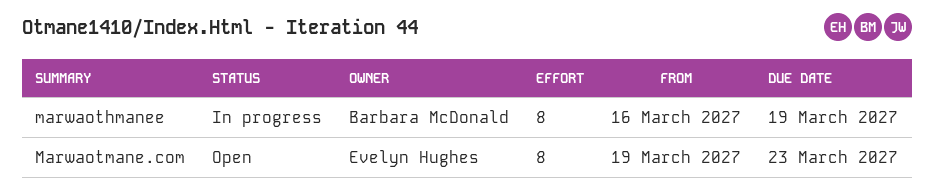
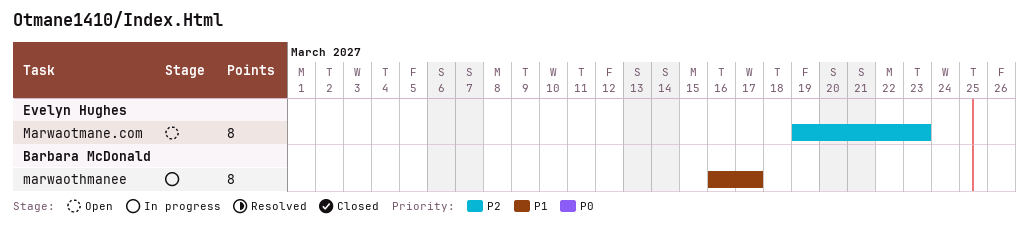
marwaothmanee, due: Mar 19 -> Mar 17

